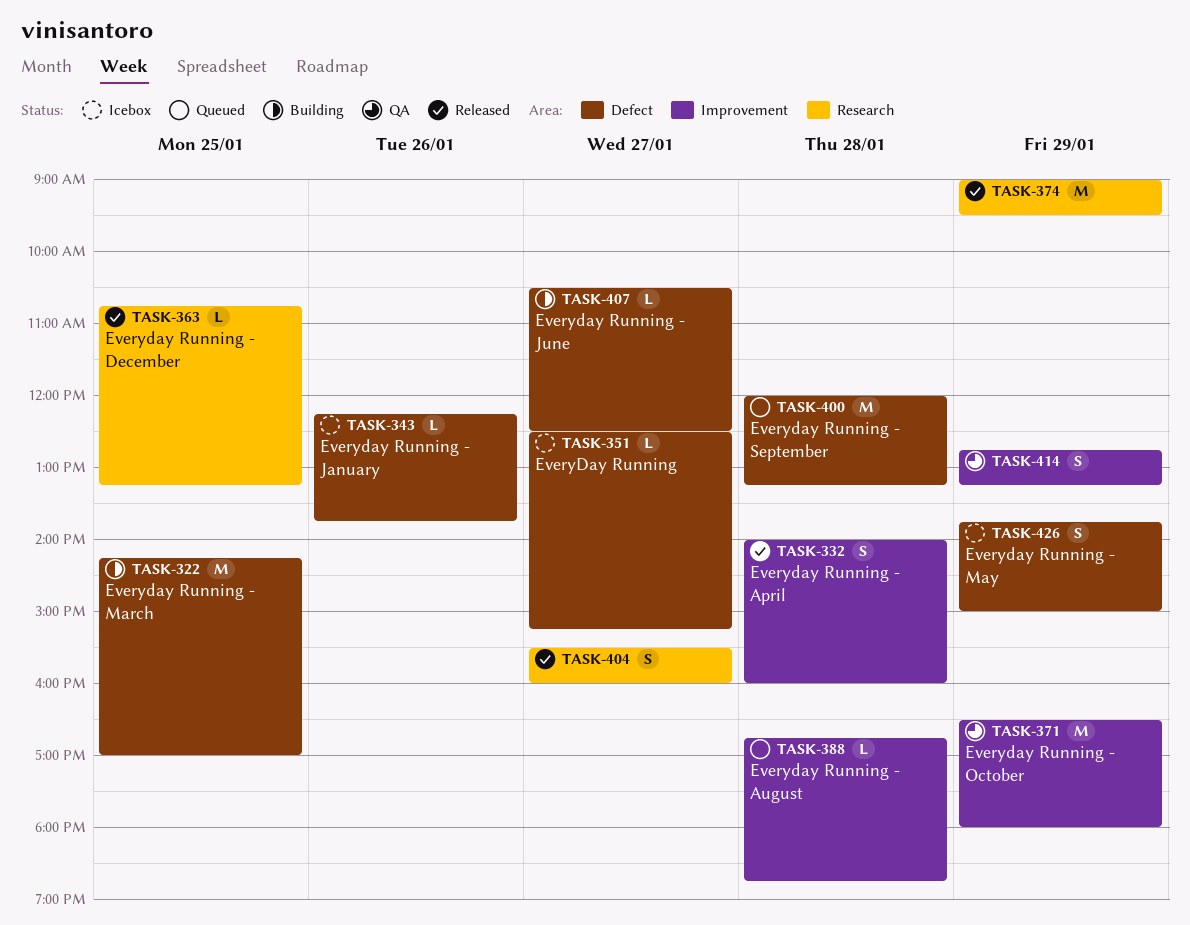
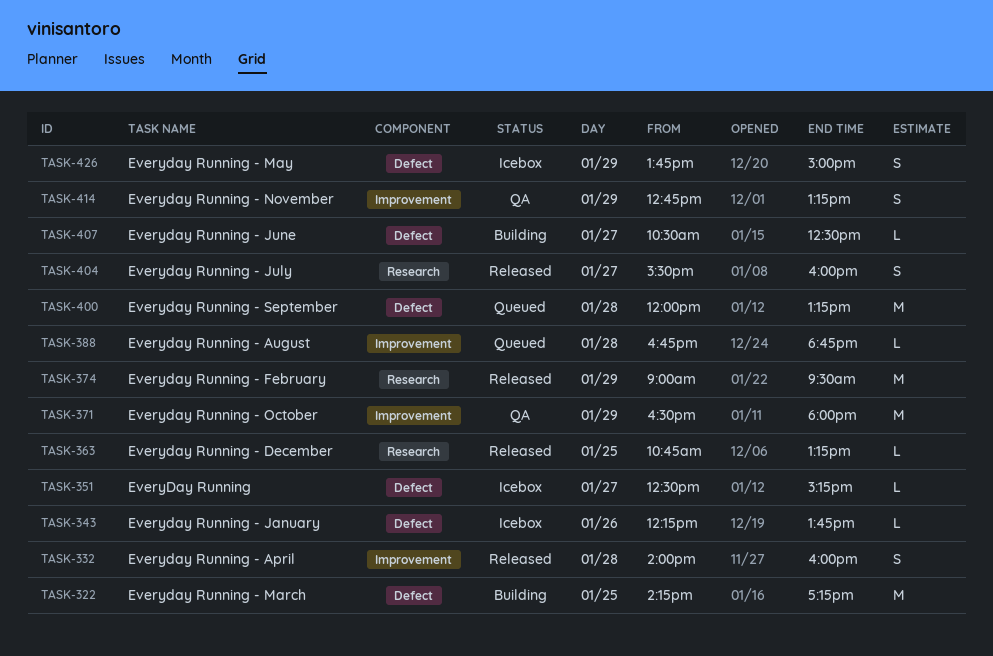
TASK-322, ends: 17:00 -> 17:15

